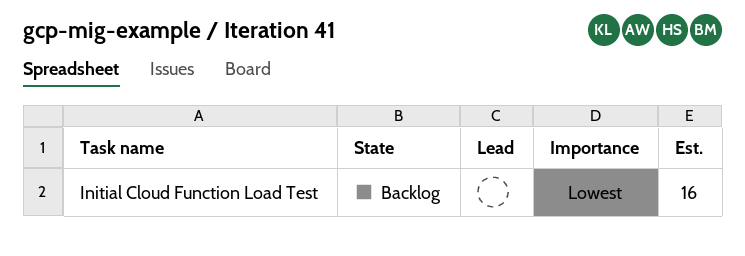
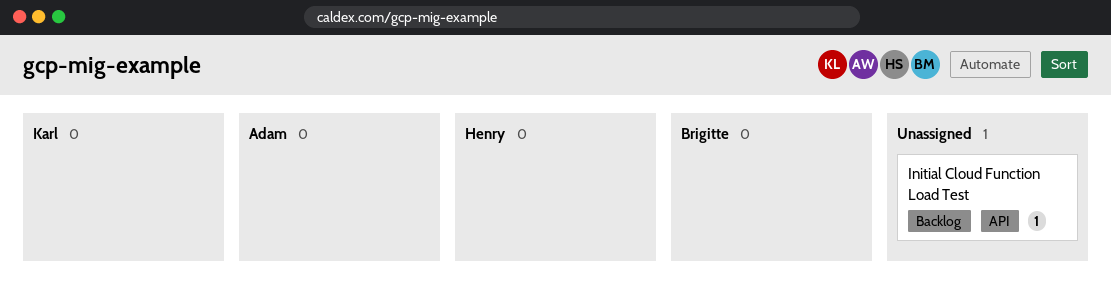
Initial Cloud Function Load Test, estimate: 16 -> 1

